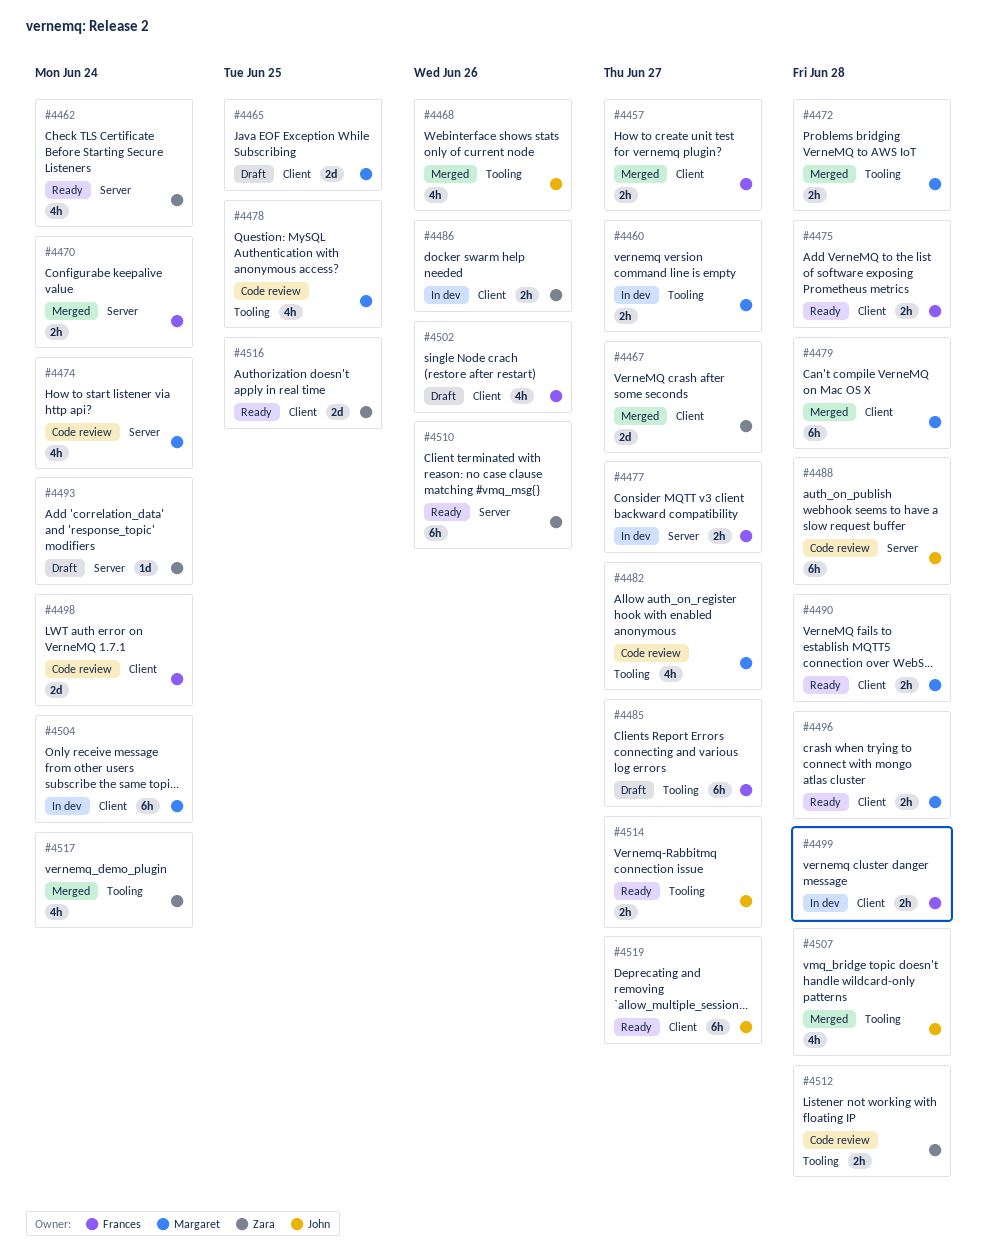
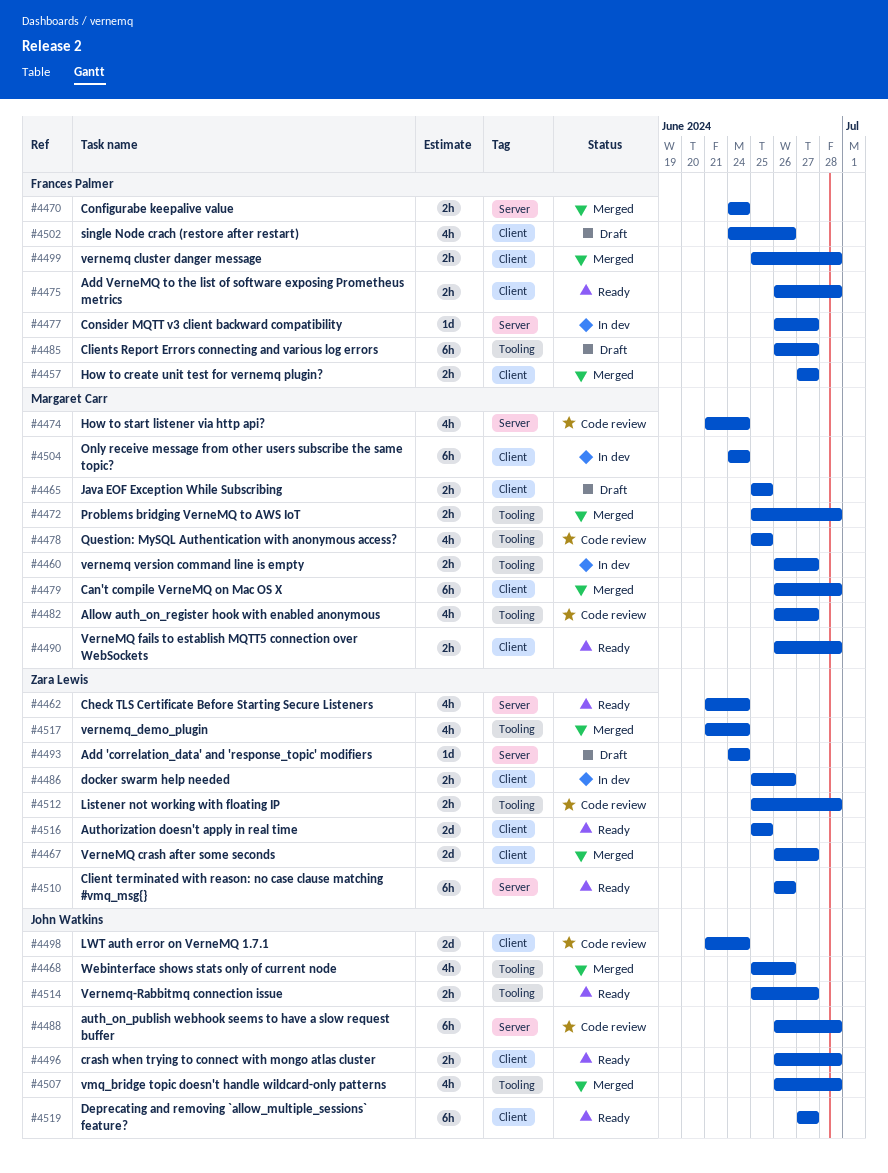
#4465, estimate: 2d -> 2h
#4477, estimate: 2h -> 1d
#4496, owner: Margaret Carr -> John Watkins
#4498, owner: Frances Palmer -> John Watkins
#4499, status: In dev -> Merged

